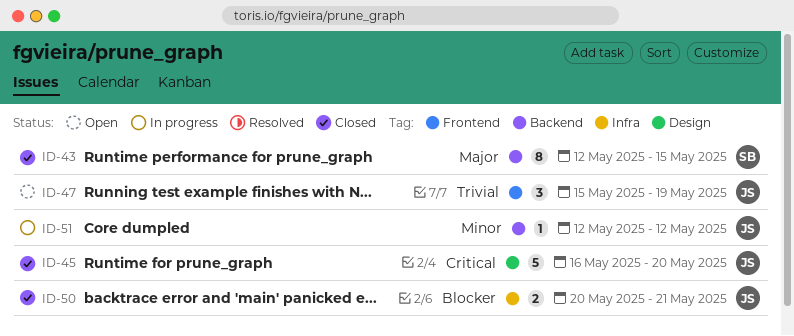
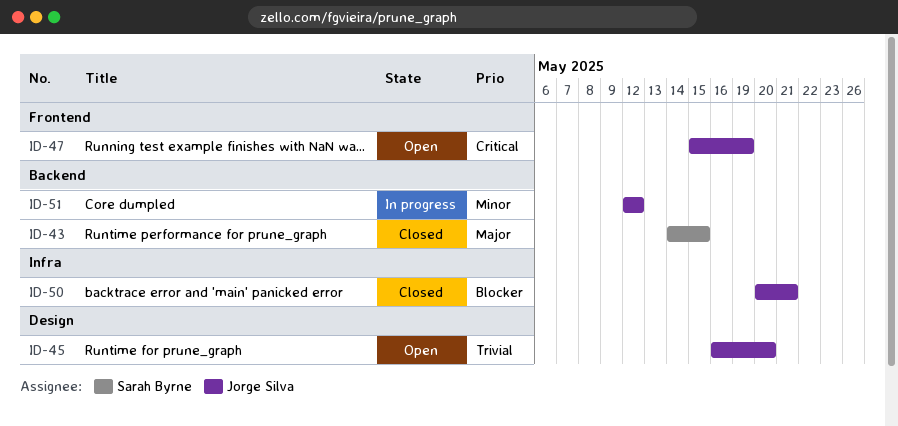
ID-43, start: May 12 -> May 14
ID-45, status: Closed -> Open
ID-45, priority: Critical -> Trivial
ID-47, priority: Trivial -> Critical

